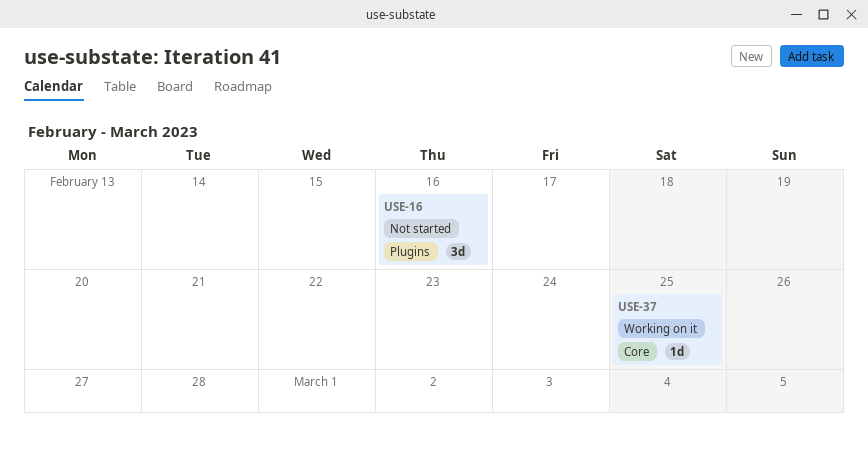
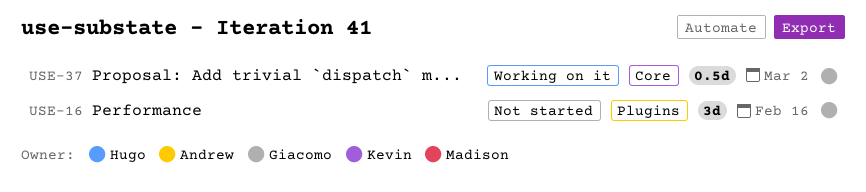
USE-37, estimate: 1d -> 0.5d
USE-37, due: Feb 25 -> Mar 2

